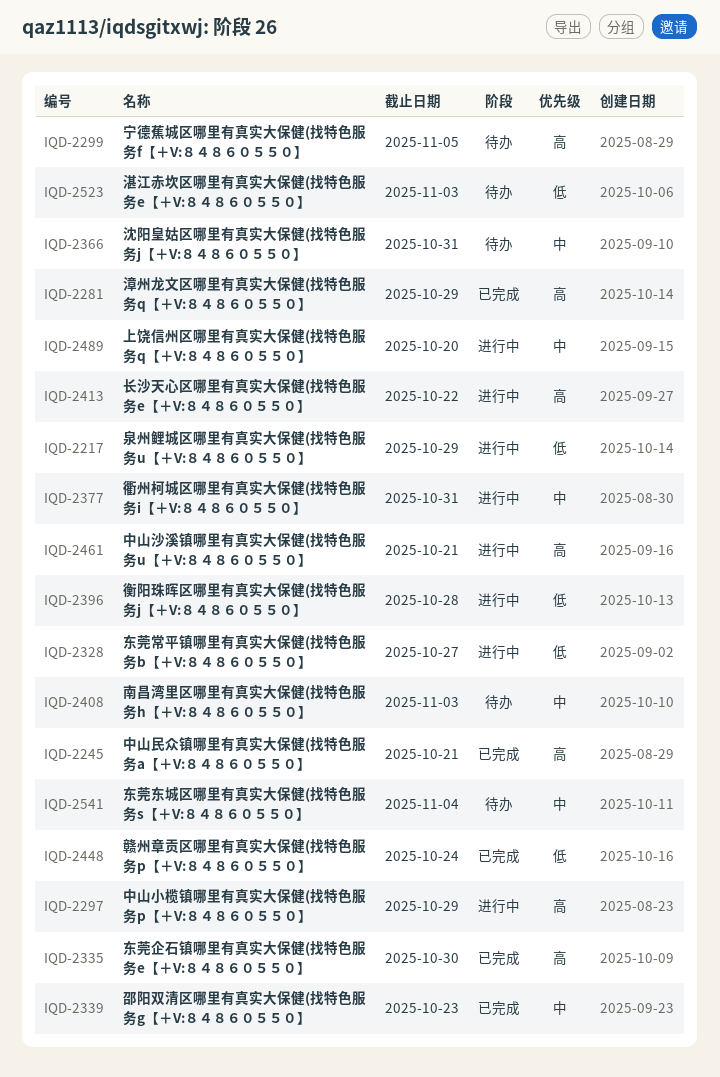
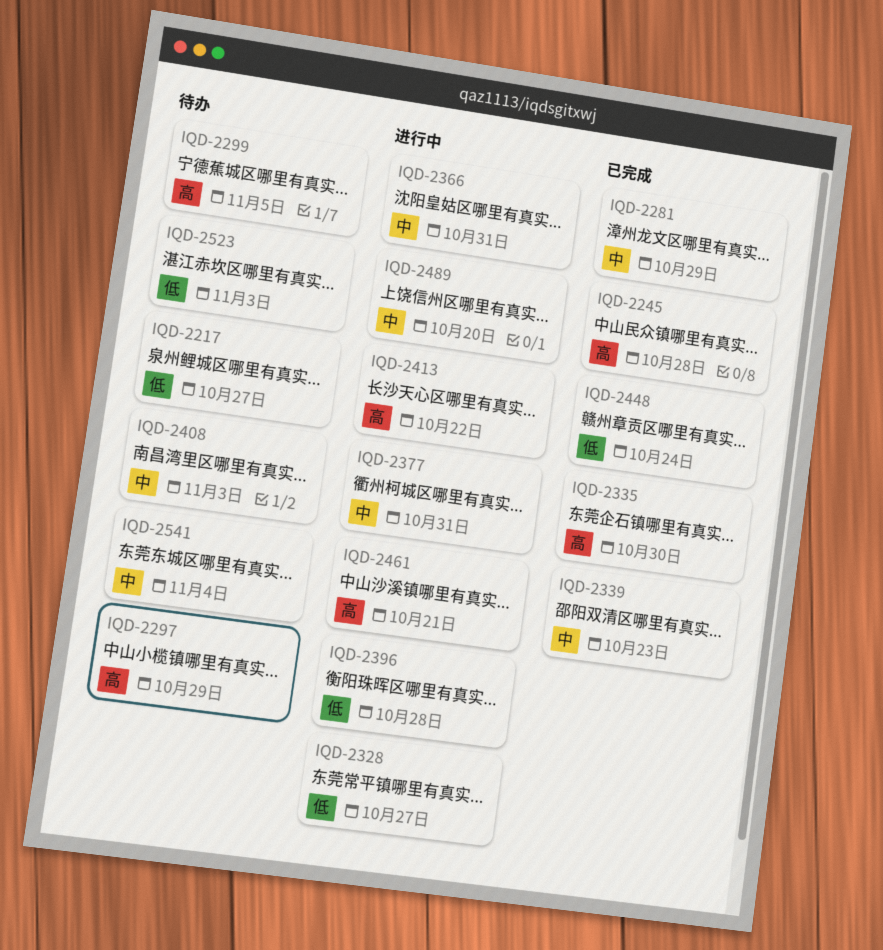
IQD-2217, status: 进行中 -> 待办
IQD-2217, due: Oct 29 -> Oct 27
IQD-2245, due: Oct 21 -> Oct 28
IQD-2281, priority: 高 -> 中
IQD-2297, status: 进行中 -> 待办
IQD-2366, status: 待办 -> 进行中

